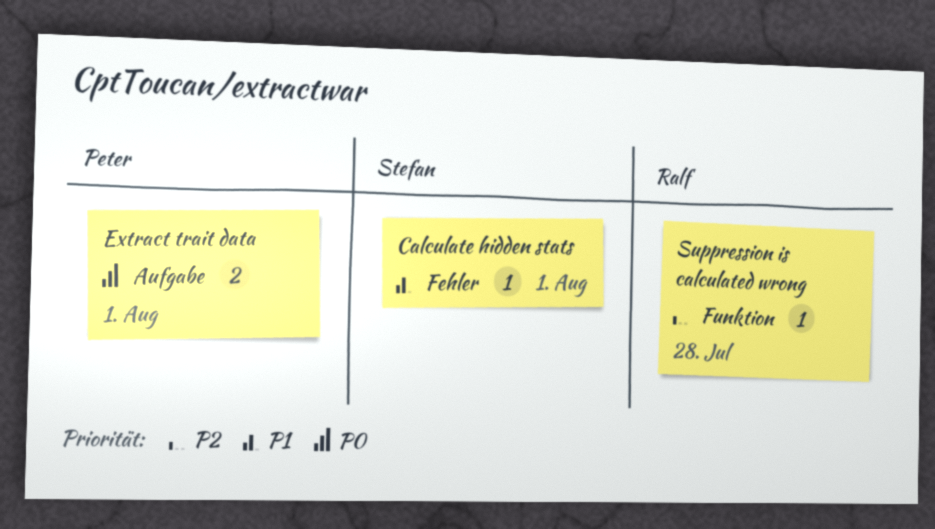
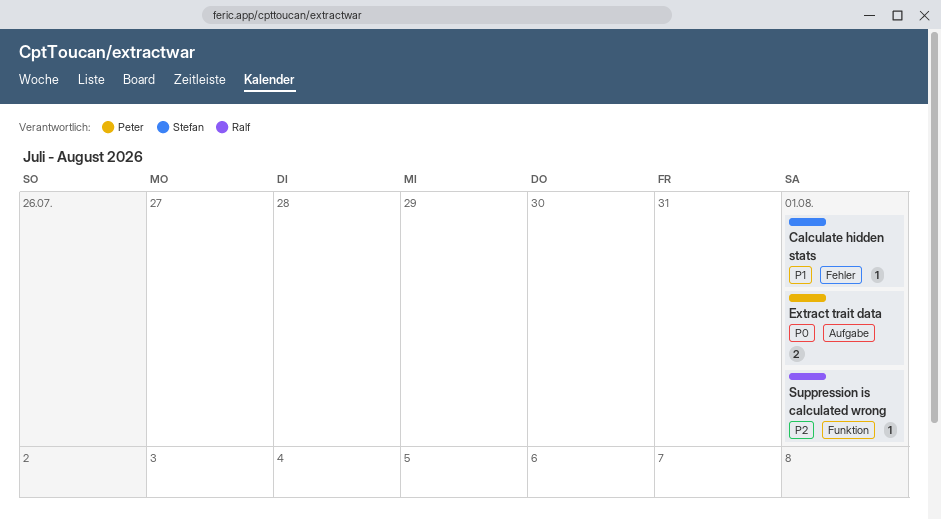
Suppression is calculated wrong, due: Jul 28 -> Aug 1

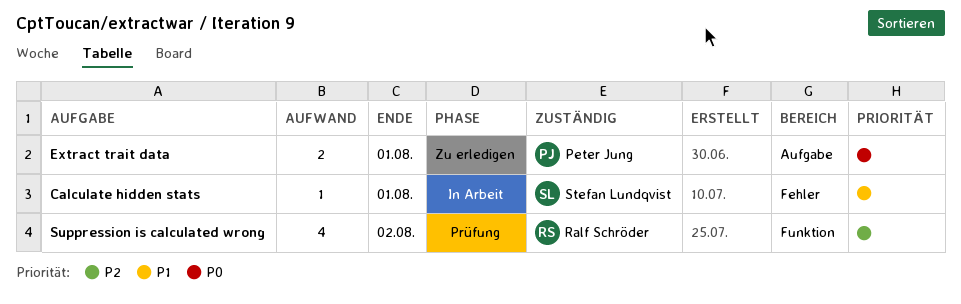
Suppression is calculated wrong, estimate: 1 -> 4
Suppression is calculated wrong, due: Aug 1 -> Aug 2

